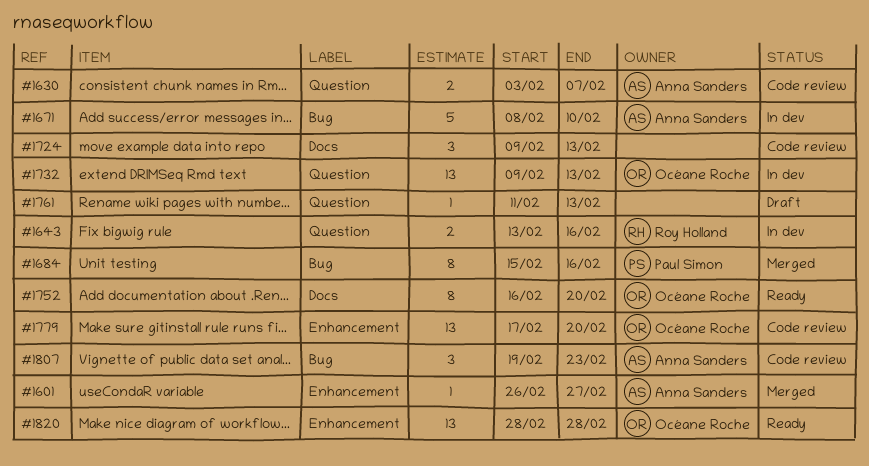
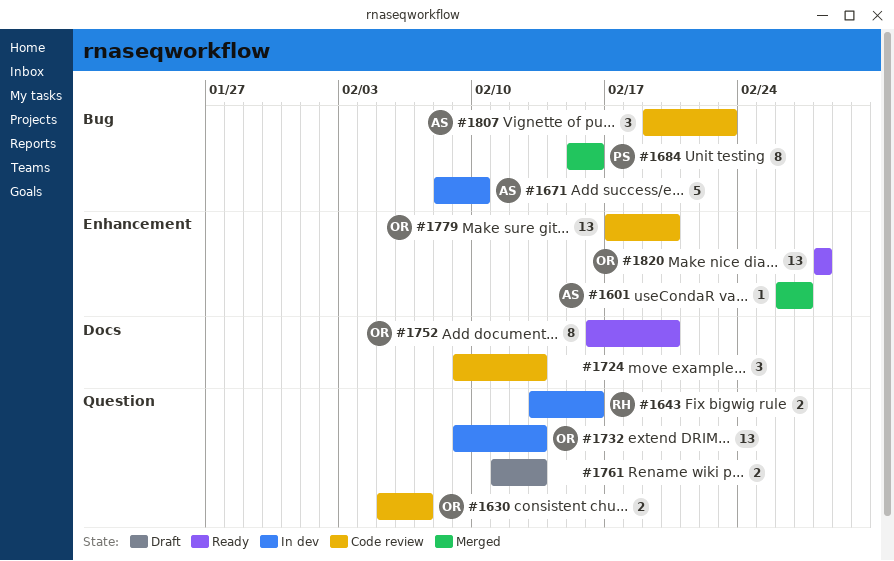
#1630, owner: Anna Sanders -> Océane Roche
#1630, start: Feb 3 -> Feb 5
#1761, estimate: 1 -> 2

